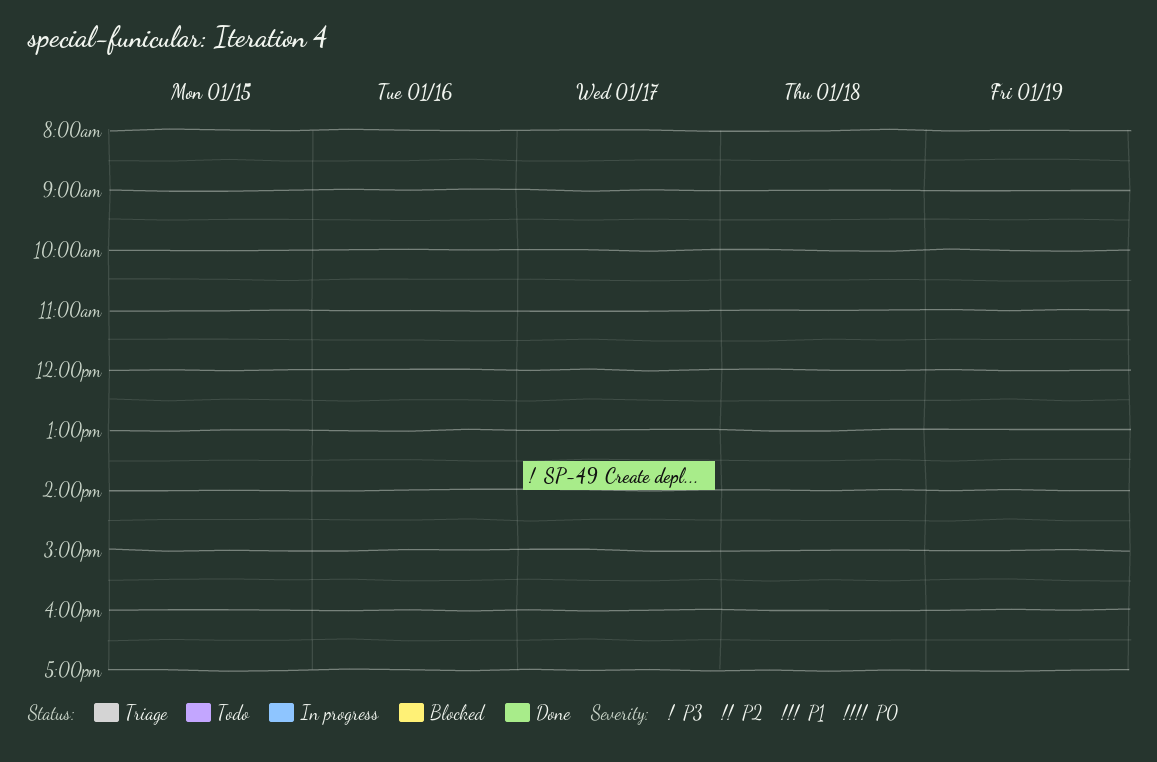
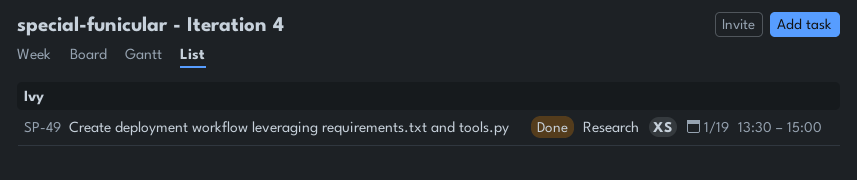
SP-49, day: Jan 17 -> Jan 19
SP-49, ends: 14:00 -> 15:00

